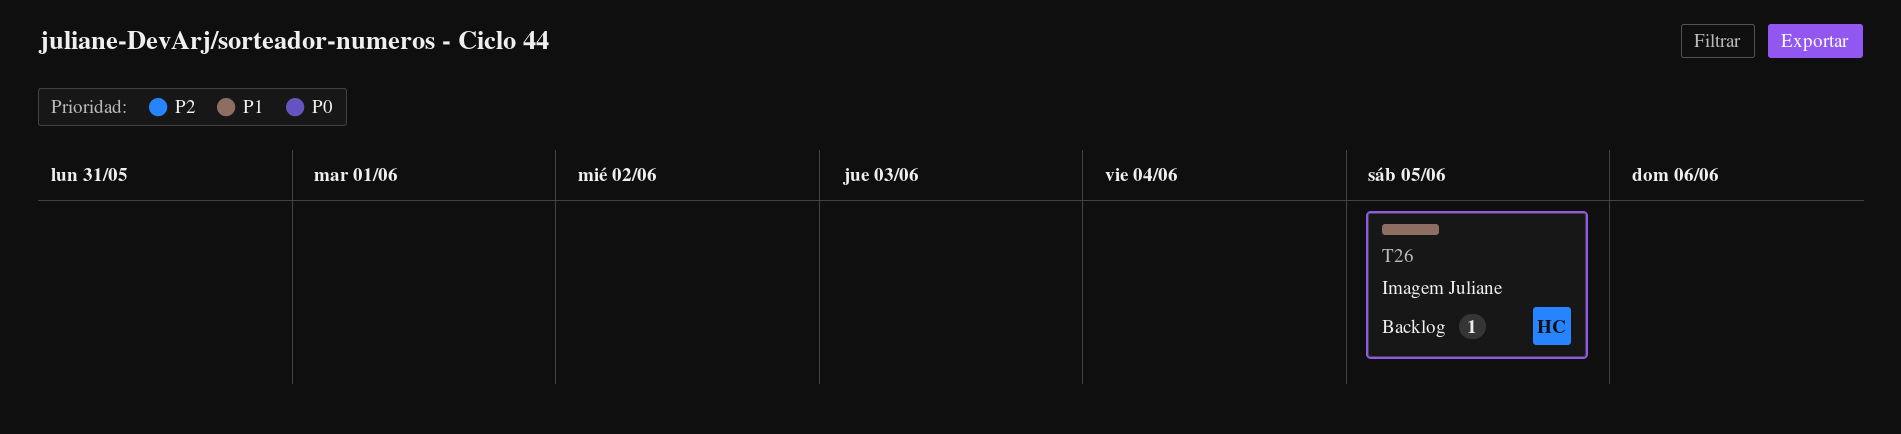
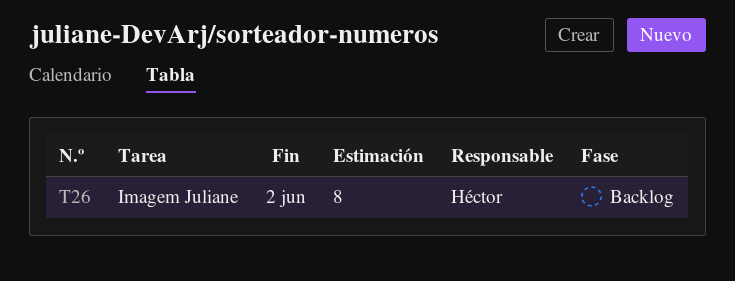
T26, estimate: 1 -> 8
T26, due: Jun 5 -> Jun 2

